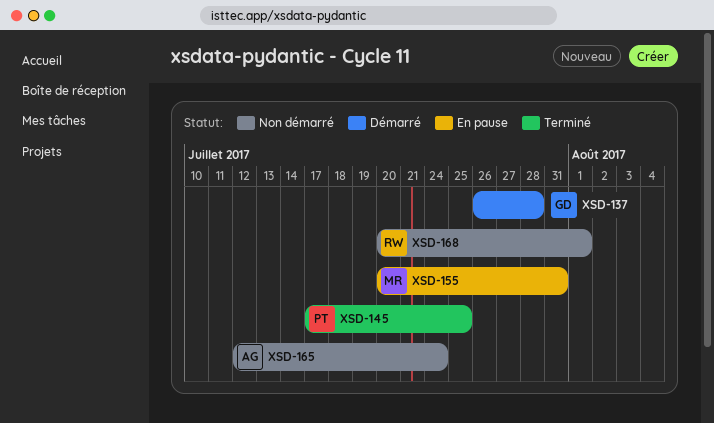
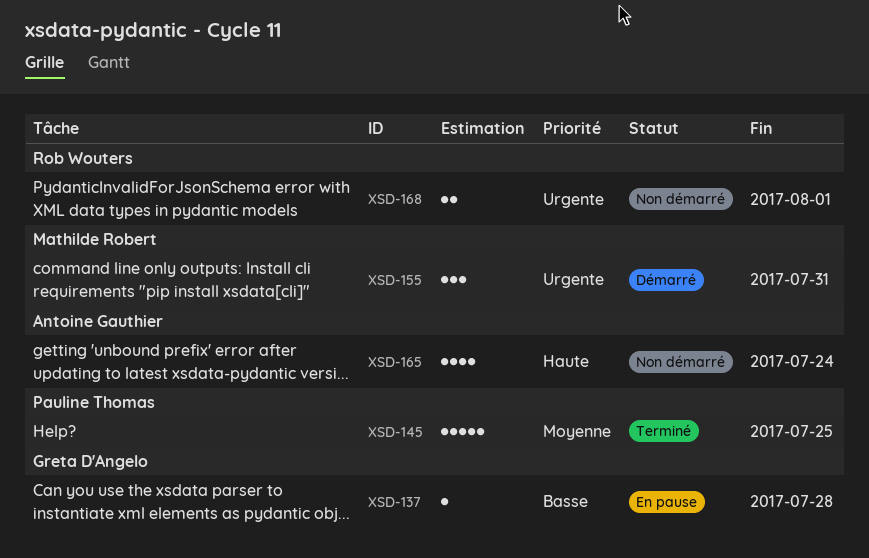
XSD-137, status: Démarré -> En pause
XSD-155, status: En pause -> Démarré

